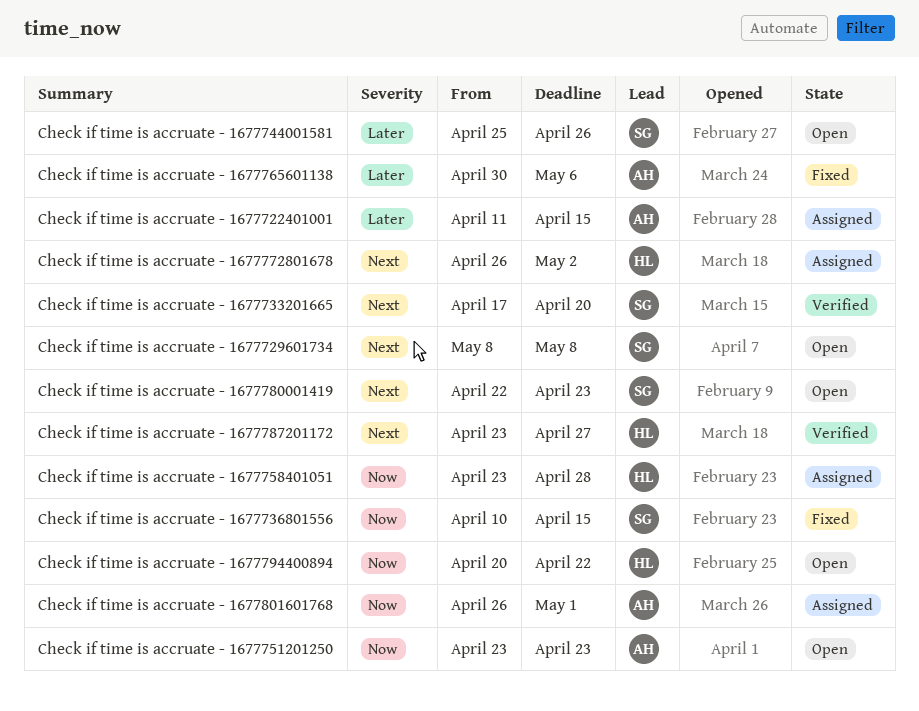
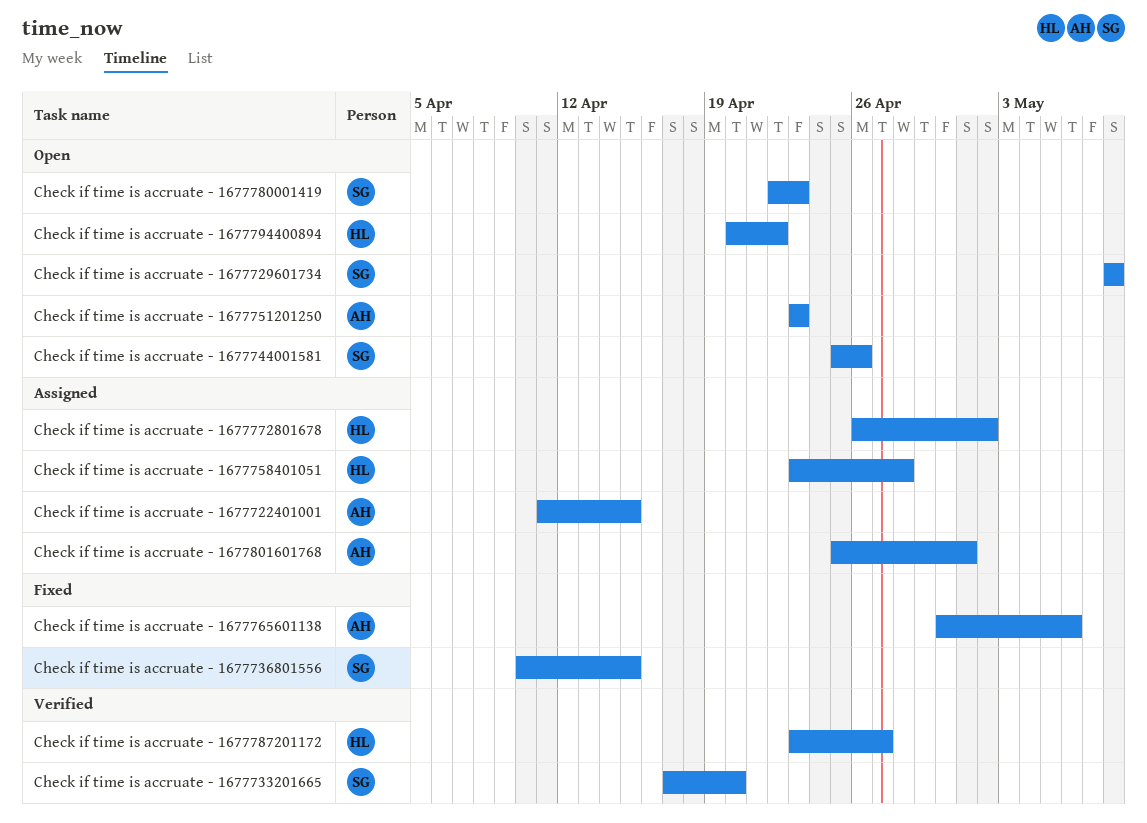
Check if time is accruate - 1677801601768, start: Apr 26 -> Apr 25

